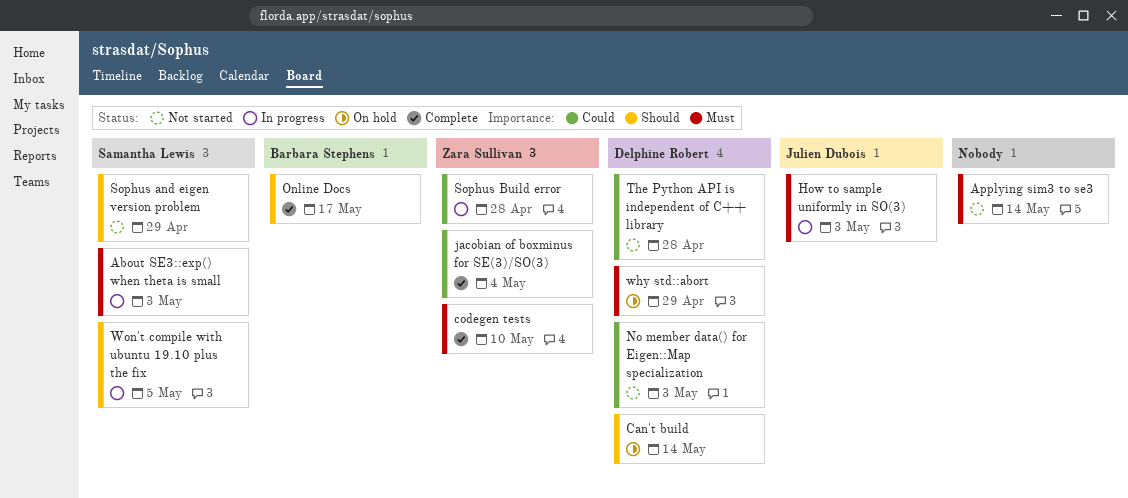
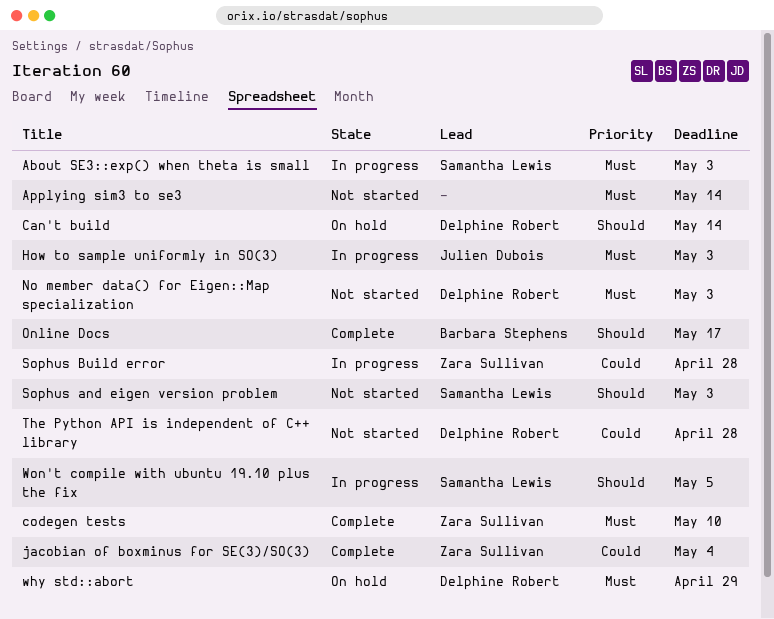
No member data() for Eigen::Map specialization, priority: Could -> Must
Sophus and eigen version problem, due: Apr 29 -> May 3

